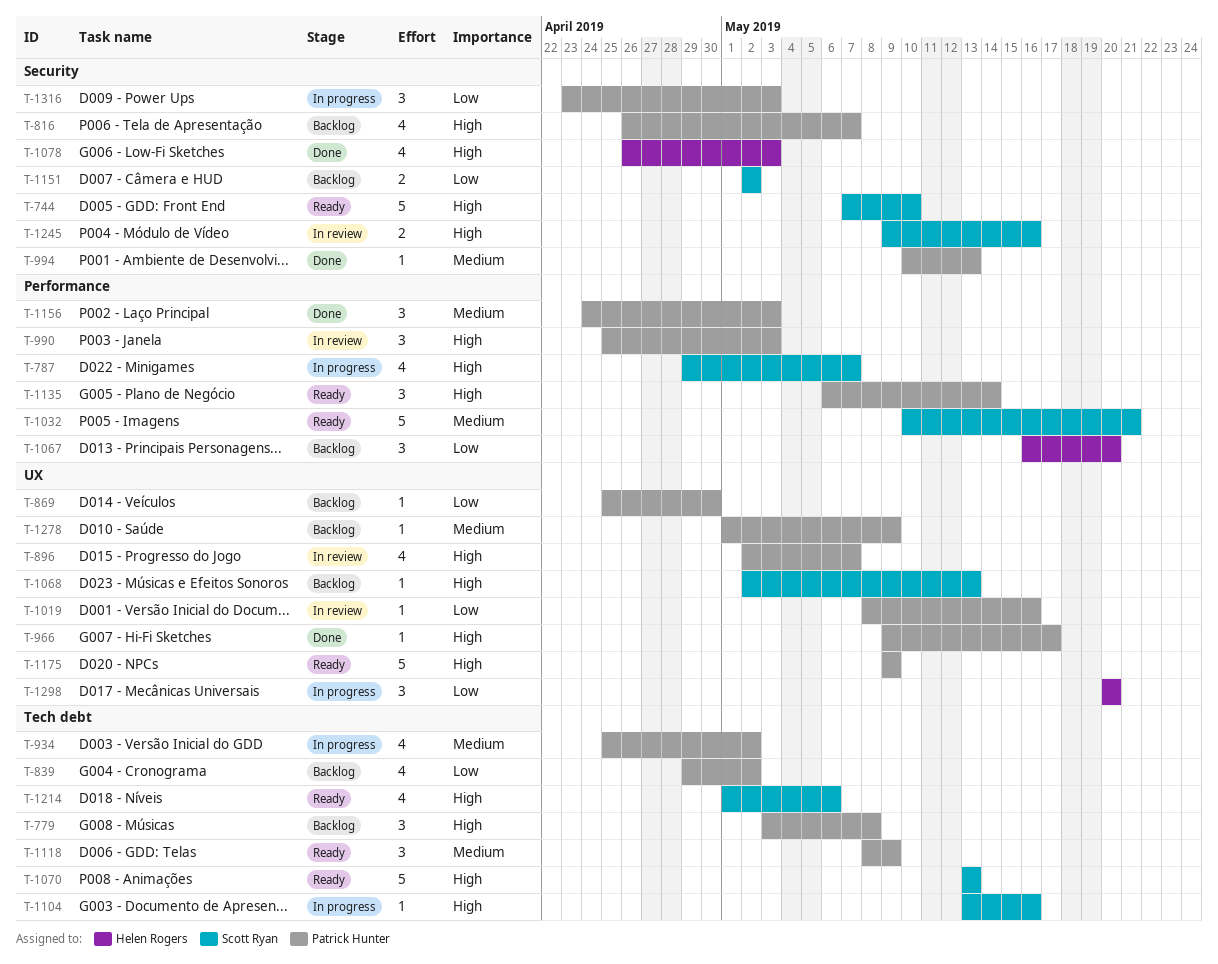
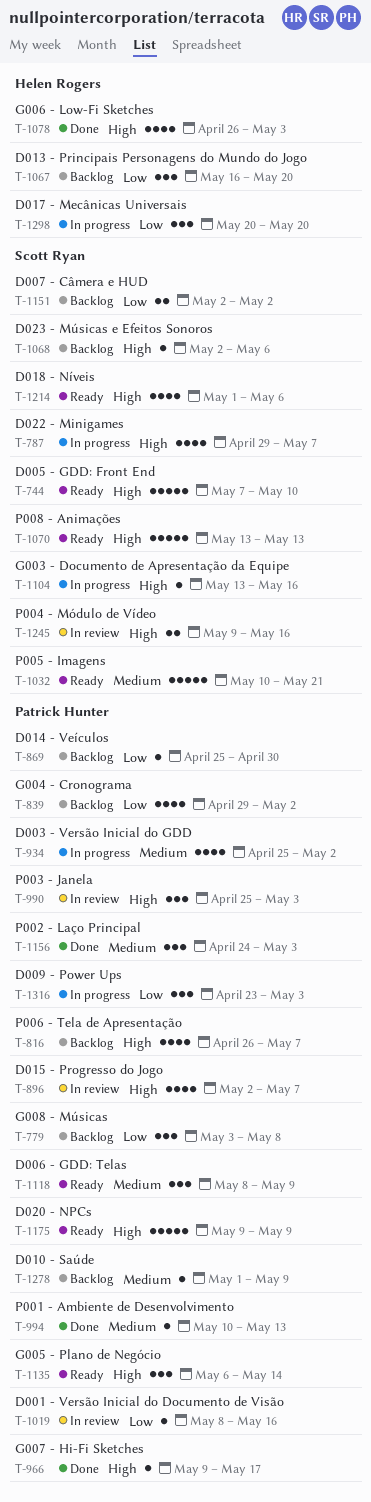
T-779, priority: High -> Low
T-1068, due: May 13 -> May 6

